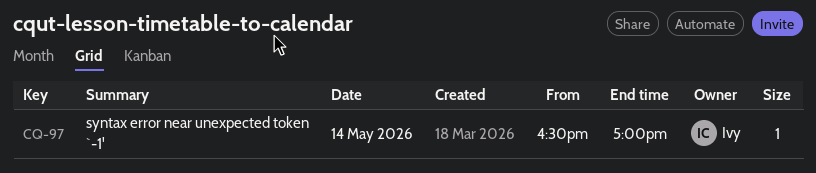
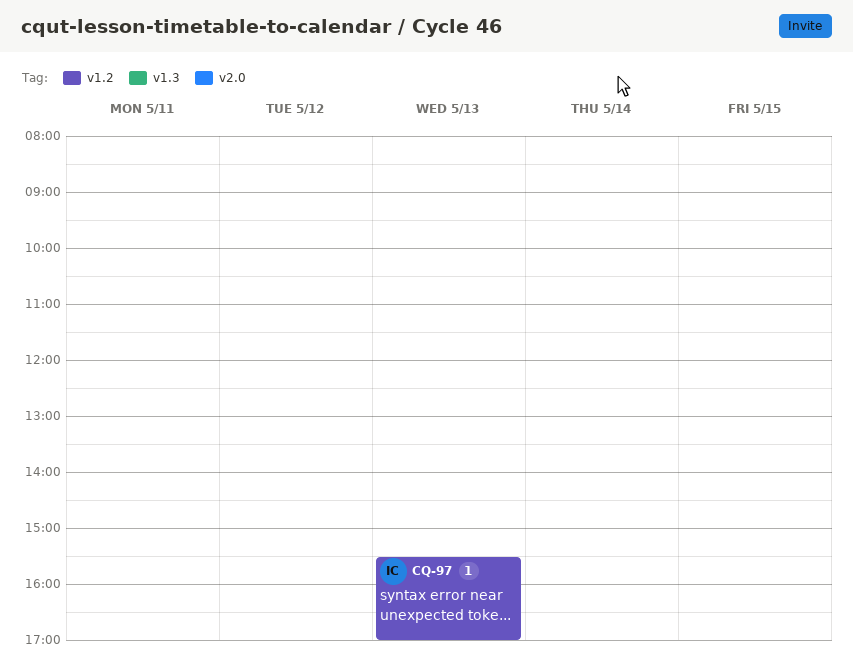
CQ-97, day: May 14 -> May 13
CQ-97, begins: 16:30 -> 15:30

